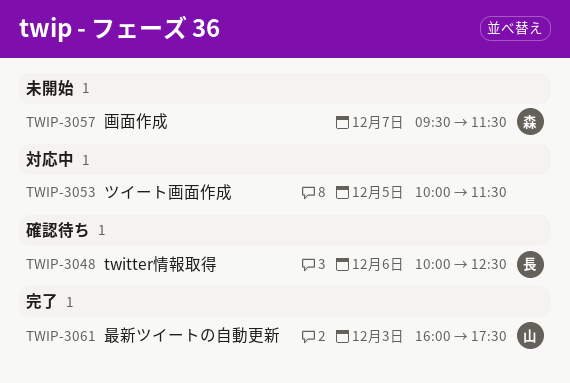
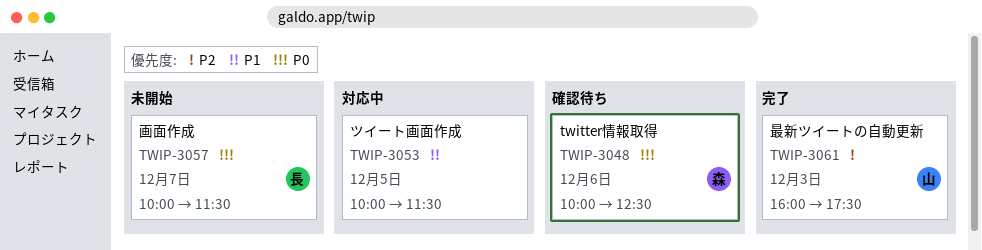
TWIP-3048, owner: 長 -> 森
TWIP-3057, owner: 森 -> 長
TWIP-3057, begins: 09:30 -> 10:00

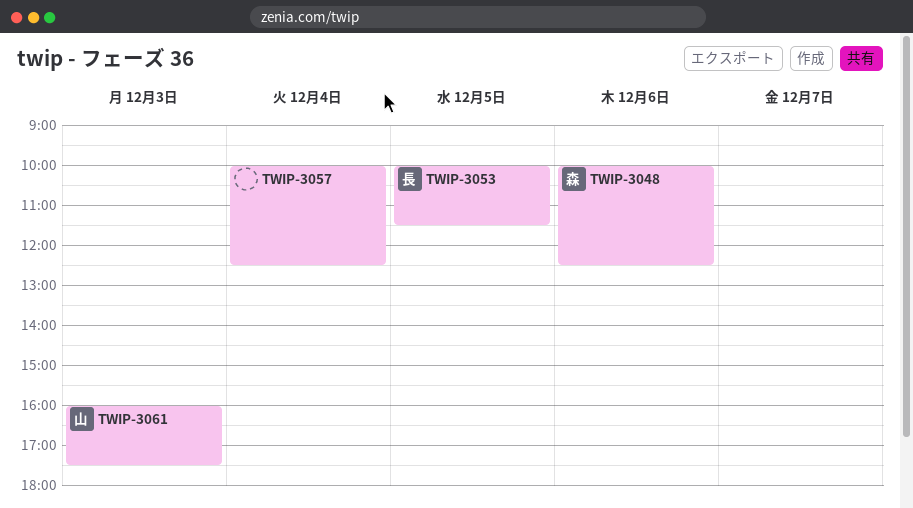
TWIP-3053, owner: none -> 長
TWIP-3057, owner: 長 -> none
TWIP-3057, day: Dec 7 -> Dec 4
TWIP-3057, ends: 11:30 -> 12:30

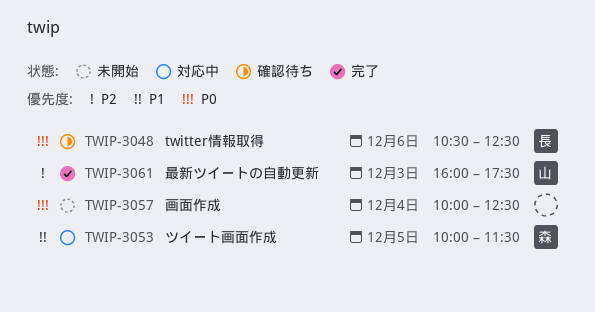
TWIP-3048, owner: 森 -> 長
TWIP-3048, begins: 10:00 -> 10:30
TWIP-3053, owner: 長 -> 森

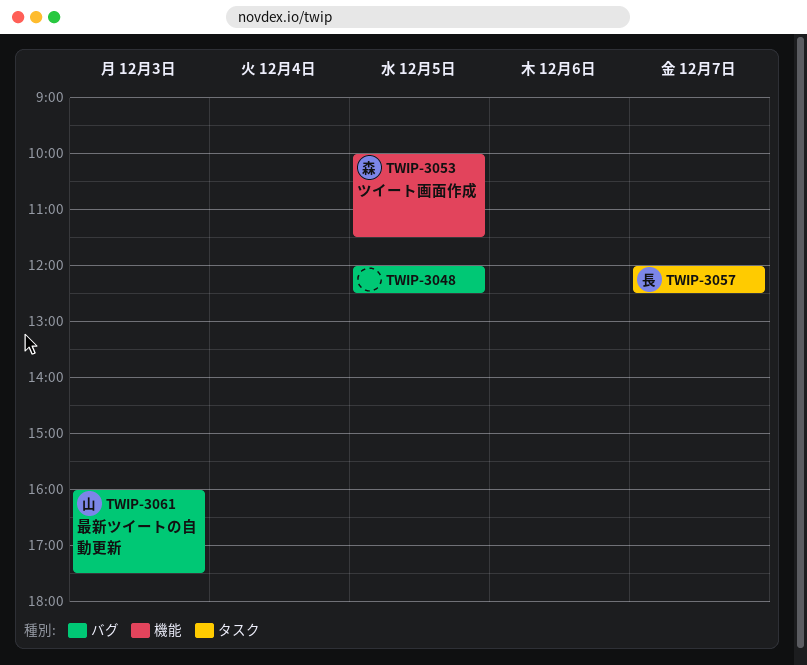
TWIP-3048, owner: 長 -> none
TWIP-3048, day: Dec 6 -> Dec 5
TWIP-3048, begins: 10:30 -> 12:00
TWIP-3057, owner: none -> 長
TWIP-3057, day: Dec 4 -> Dec 7
TWIP-3057, begins: 10:00 -> 12:00

